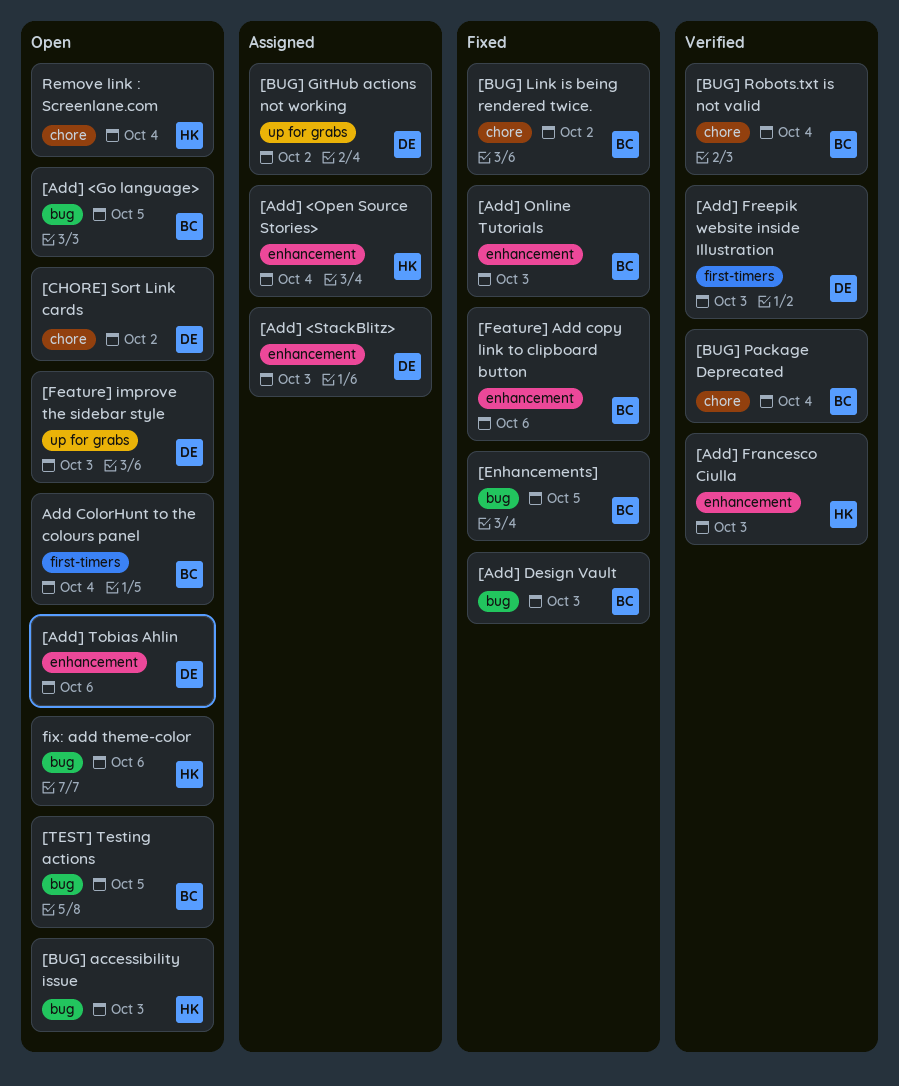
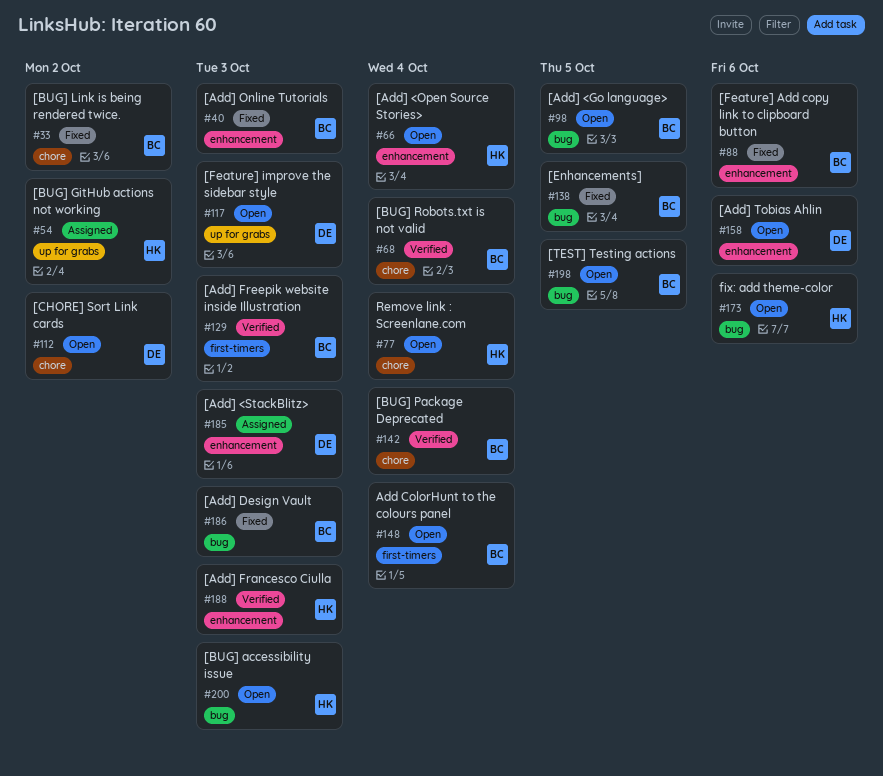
[Add] <Open Source Stories>, status: Assigned -> Open
[Add] Freepik website inside Illustration, owner: DE -> BC
[BUG] GitHub actions not working, owner: DE -> HK

